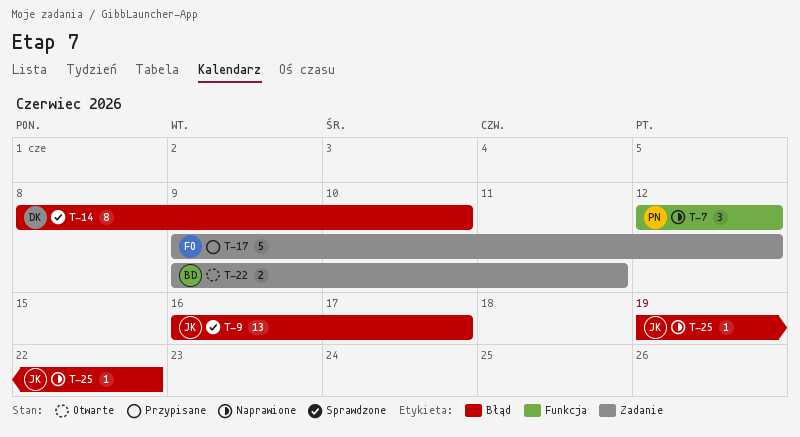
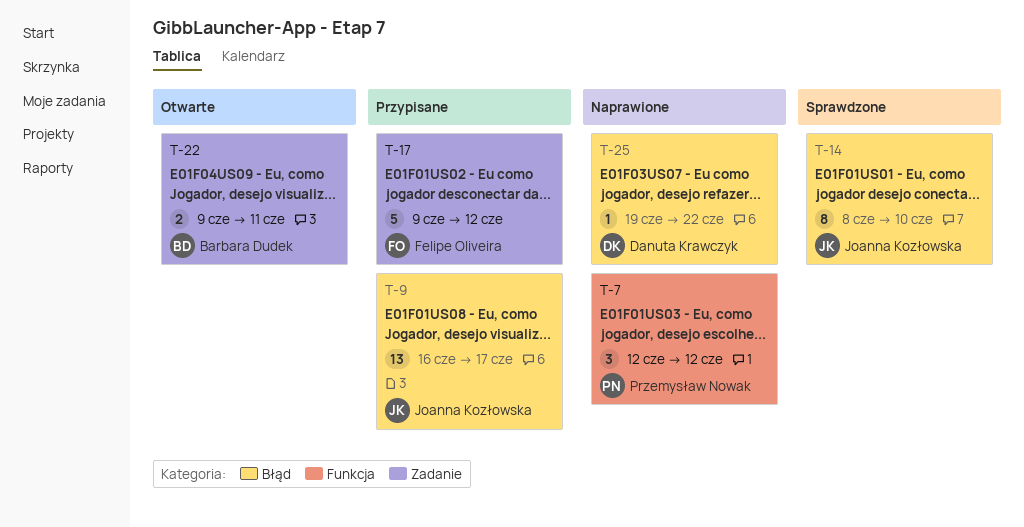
T-9, status: Sprawdzone -> Przypisane
T-14, owner: Danuta Krawczyk -> Joanna Kozłowska
T-25, owner: Joanna Kozłowska -> Danuta Krawczyk

